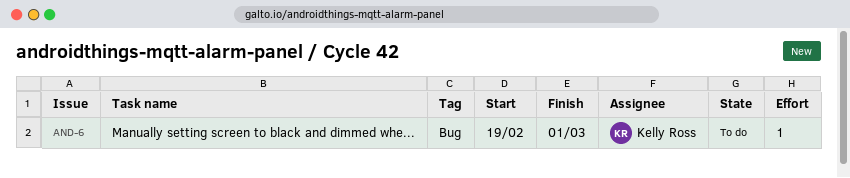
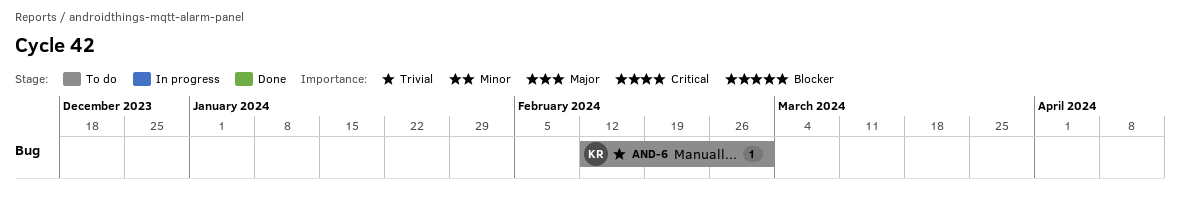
AND-6, start: Feb 19 -> Feb 12

